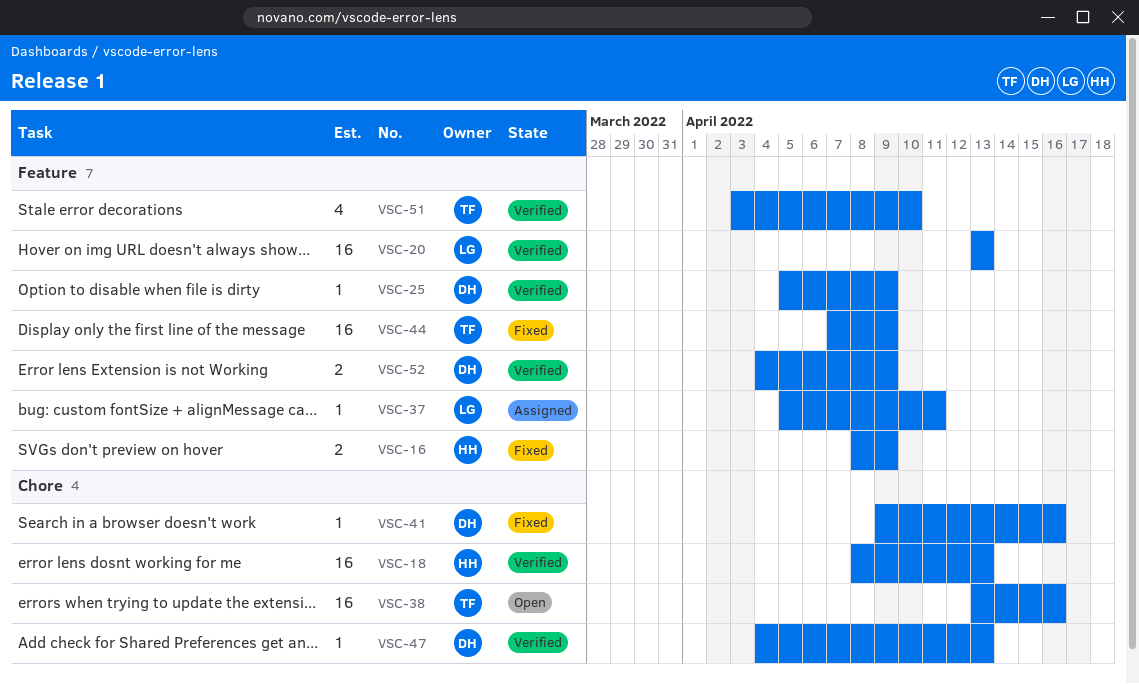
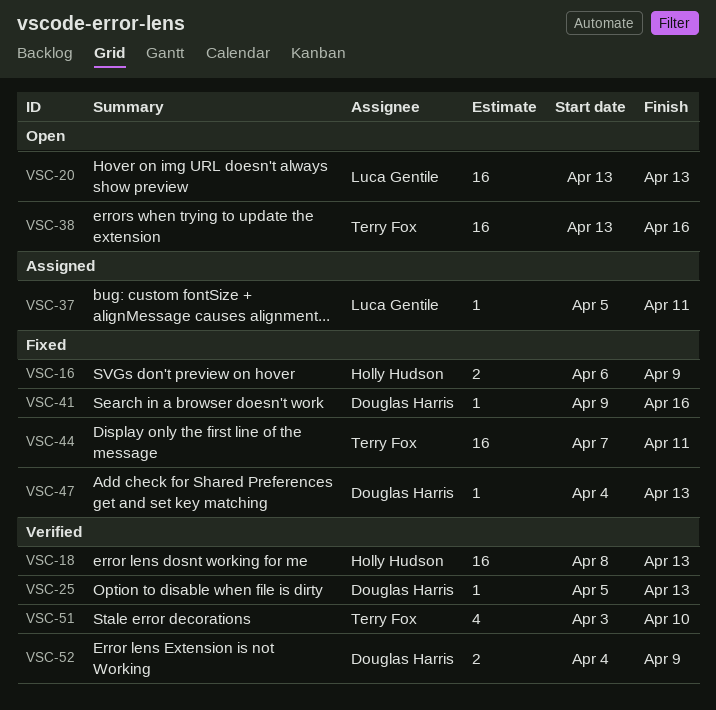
VSC-16, start: Apr 8 -> Apr 6
VSC-20, status: Verified -> Open
VSC-25, due: Apr 9 -> Apr 13
VSC-44, due: Apr 9 -> Apr 11
VSC-47, status: Verified -> Fixed

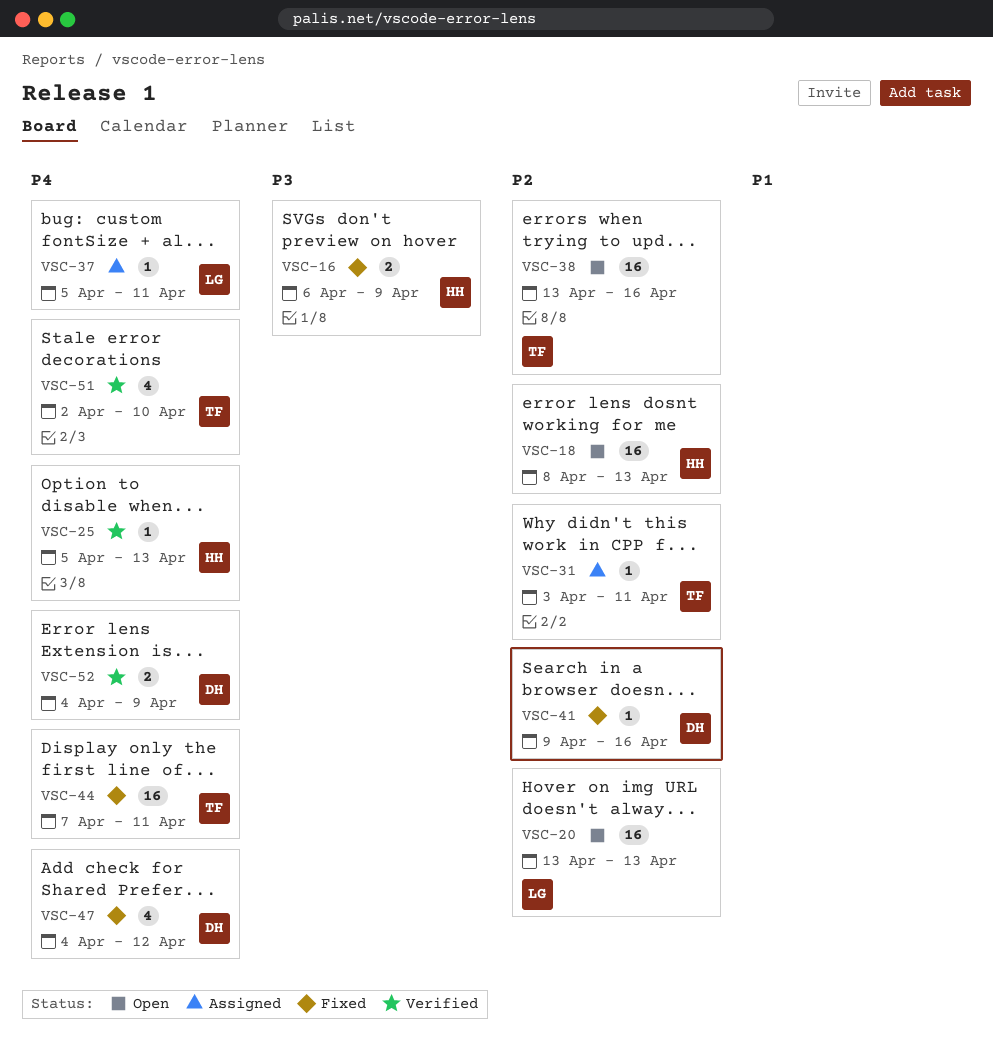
VSC-18, status: Verified -> Open
VSC-25, owner: Douglas Harris -> Holly Hudson
VSC-31: none -> present
VSC-47, estimate: 1 -> 4
VSC-47, due: Apr 13 -> Apr 12
VSC-51, start: Apr 3 -> Apr 2

